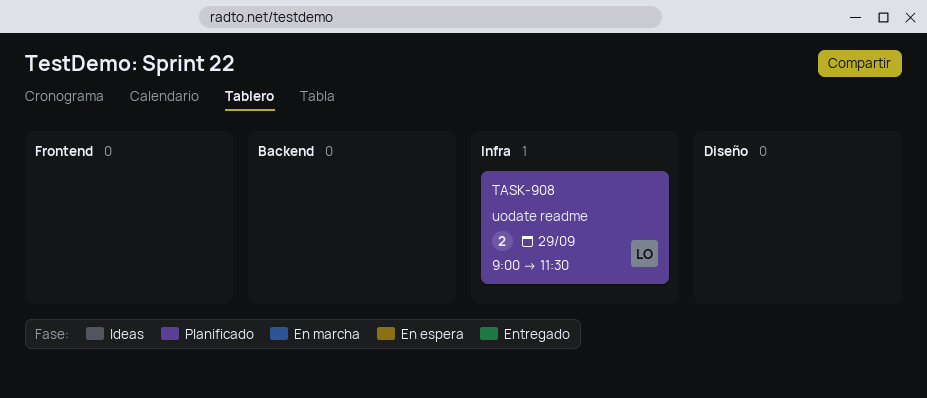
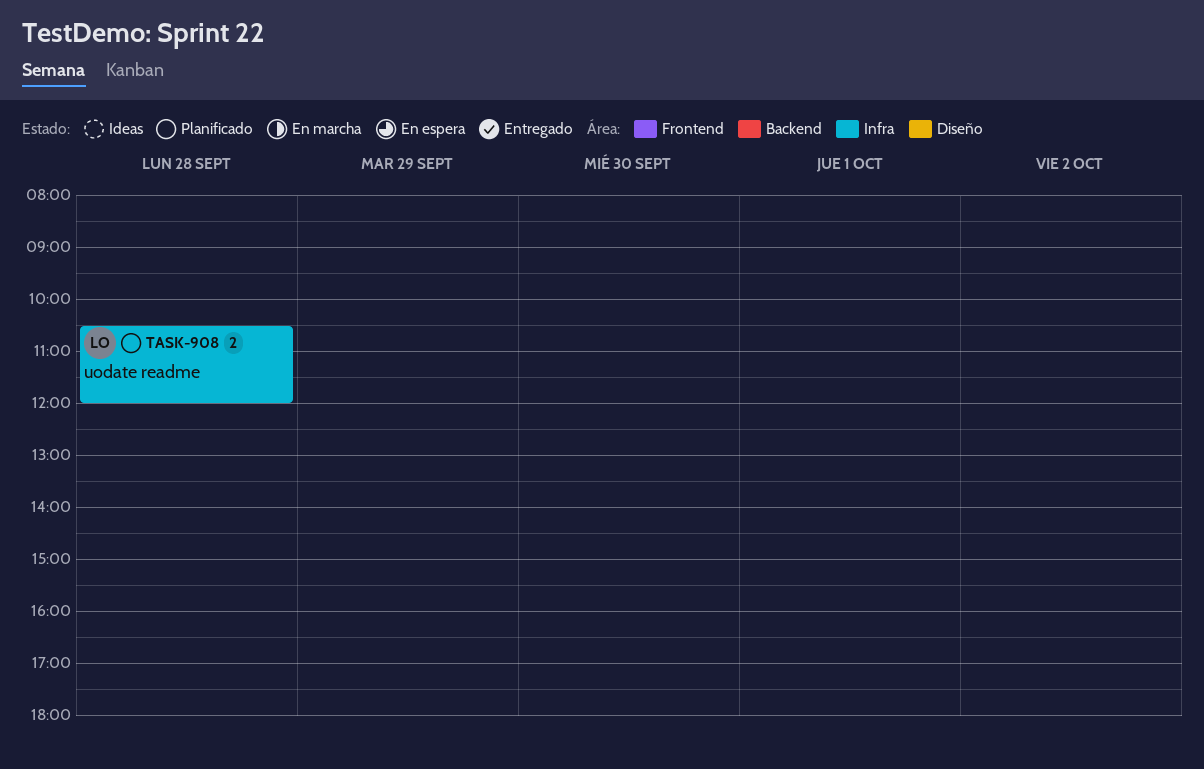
TASK-908, day: Sep 29 -> Sep 28
TASK-908, begins: 09:00 -> 10:30
TASK-908, ends: 11:30 -> 12:00

